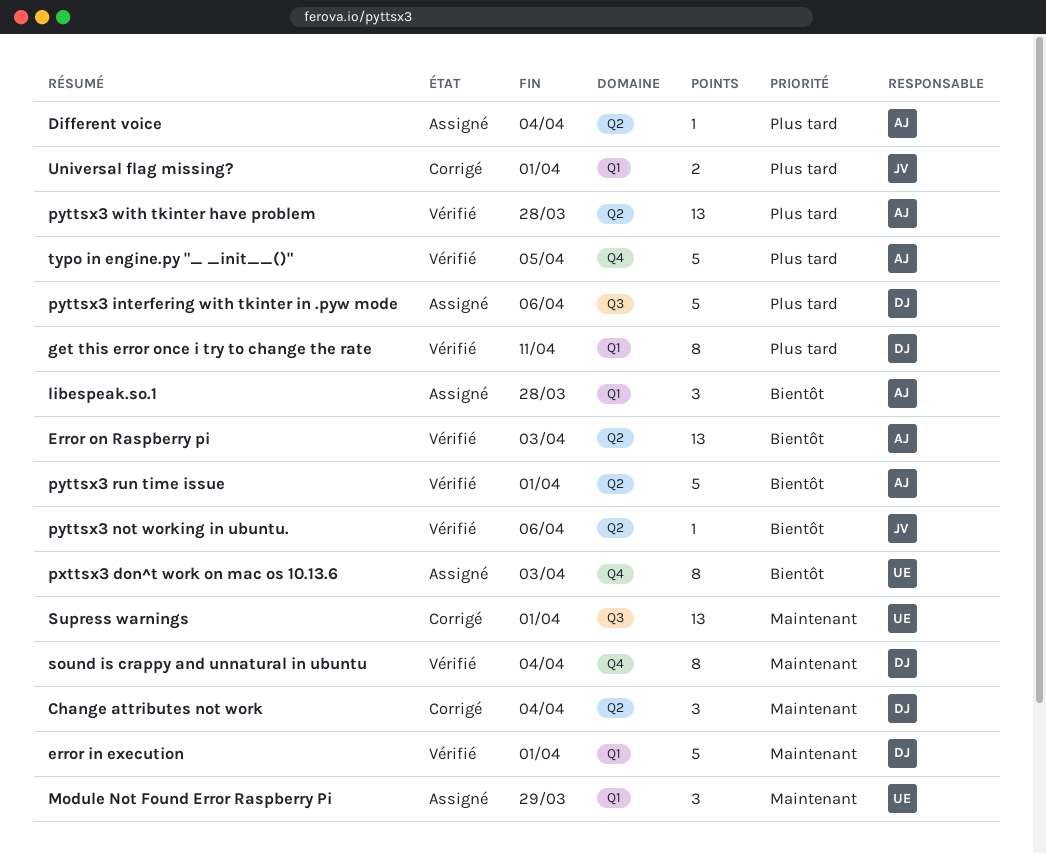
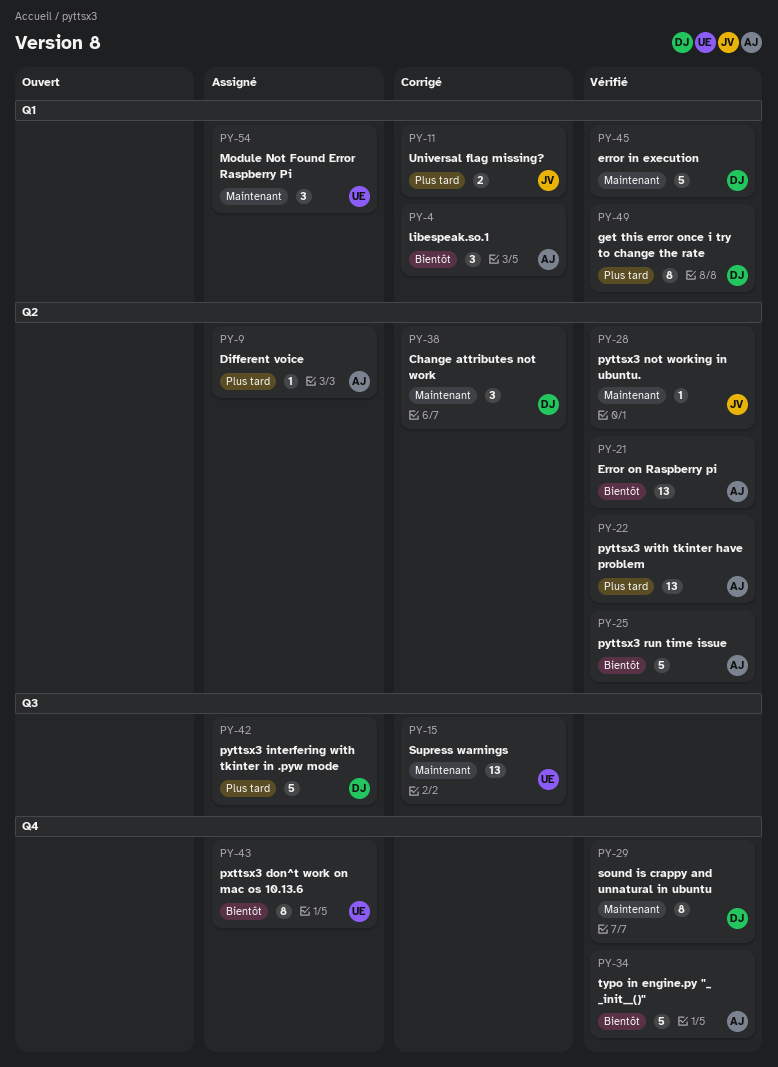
libespeak.so.1, status: Assigné -> Corrigé
pyttsx3 not working in ubuntu., priority: Bientôt -> Maintenant
typo in engine.py "_ _init__()", priority: Plus tard -> Bientôt

